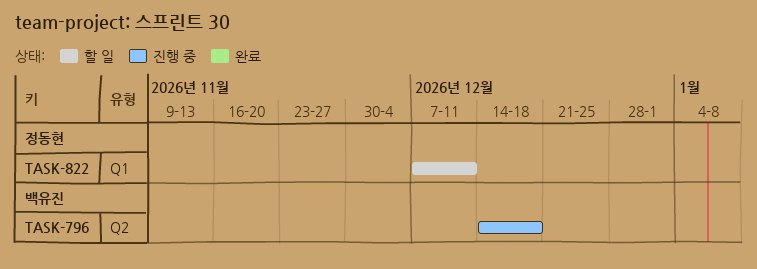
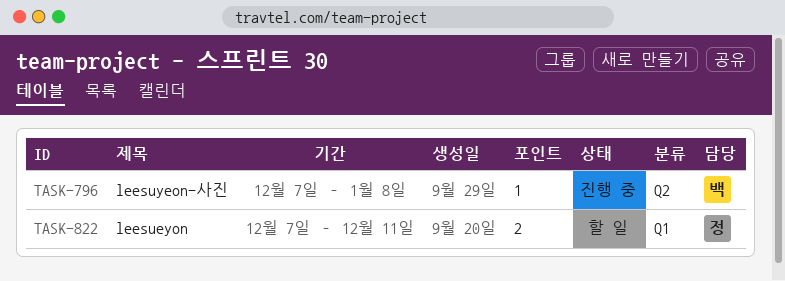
TASK-796, start: Dec 14 -> Dec 7
TASK-796, due: Dec 18 -> Jan 8

